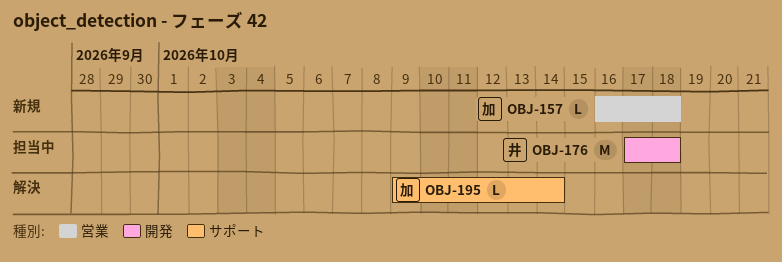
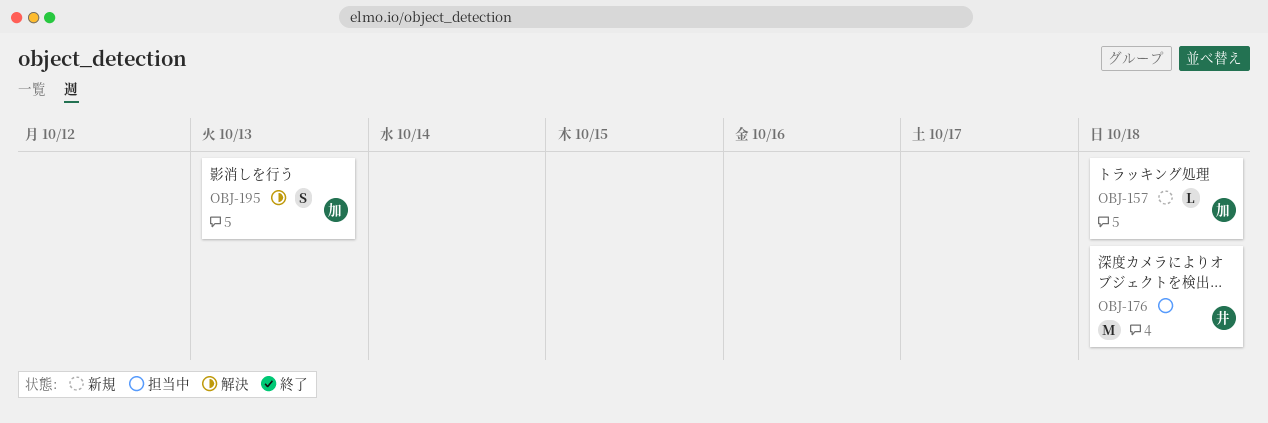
OBJ-195, estimate: L -> S
OBJ-195, due: Oct 14 -> Oct 13

